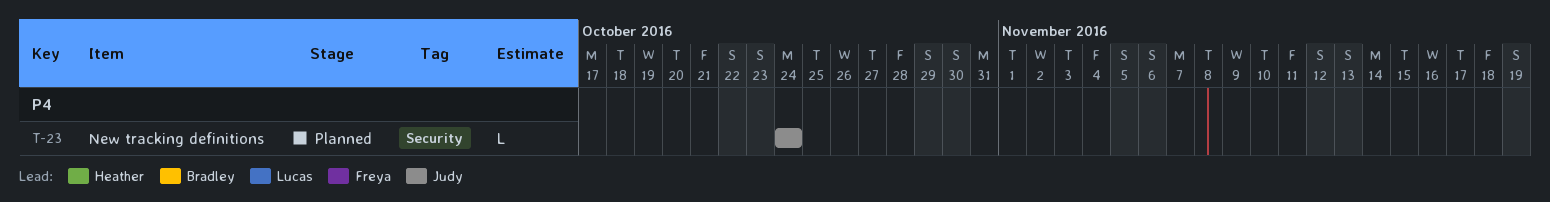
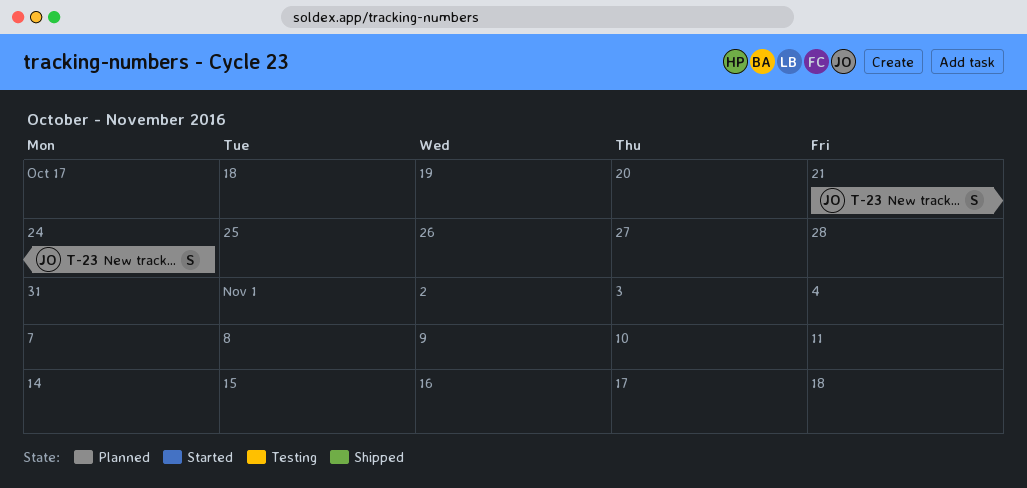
T-23, estimate: L -> S
T-23, start: Oct 24 -> Oct 21

